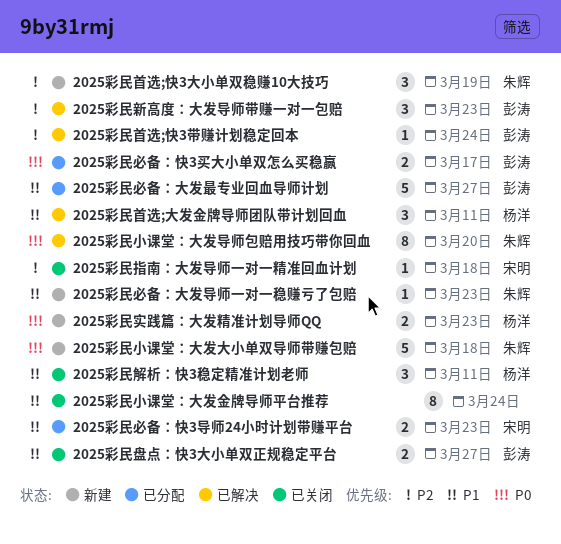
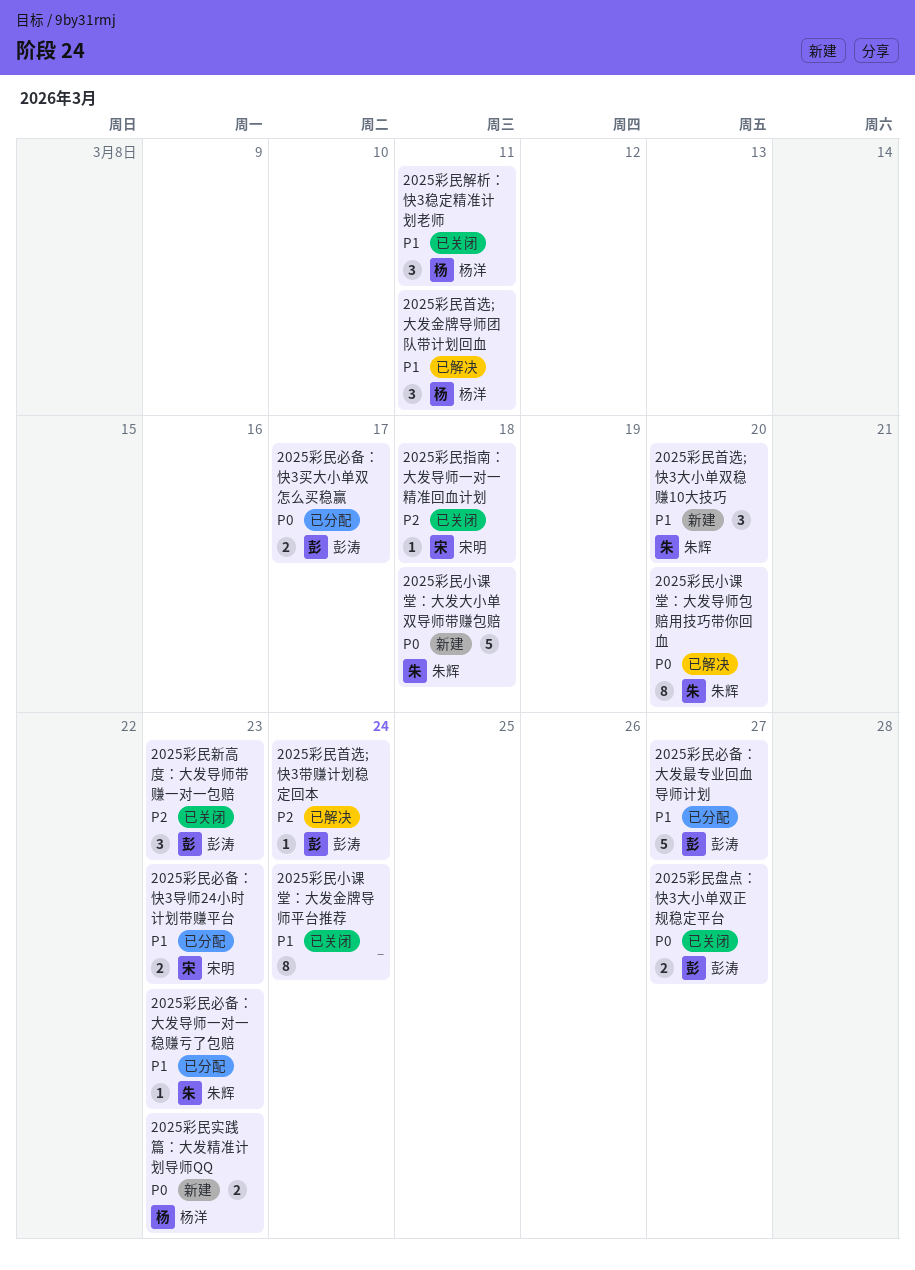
2025彩民必备：大发导师一对一稳赚亏了包赔, status: 新建 -> 已分配
2025彩民新高度：大发导师带赚一对一包赔, status: 已解决 -> 已关闭
2025彩民盘点：快3大小单双正规稳定平台, priority: P1 -> P0
2025彩民首选;快3大小单双稳赚10大技巧, priority: P2 -> P1
2025彩民首选;快3大小单双稳赚10大技巧, due: Mar 19 -> Mar 20

